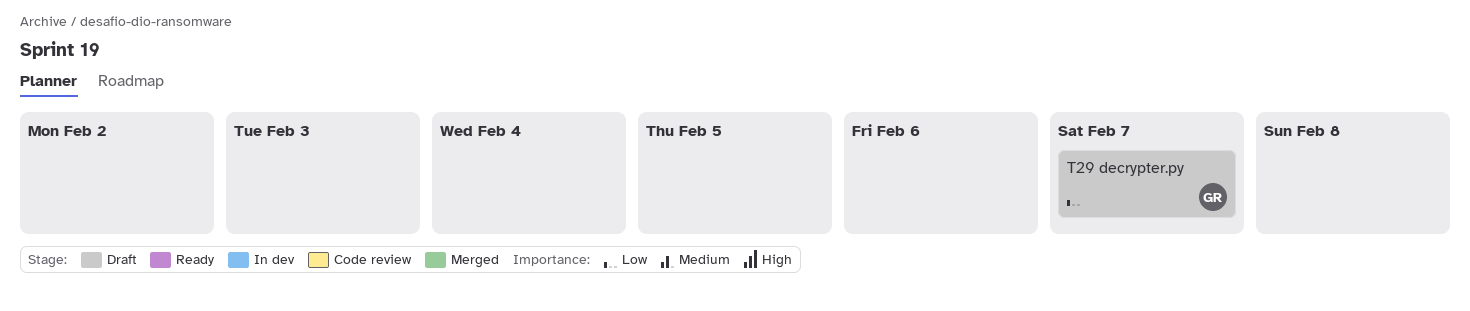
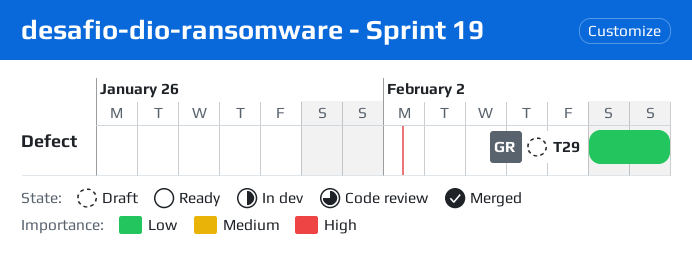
T29, due: Feb 7 -> Feb 8

